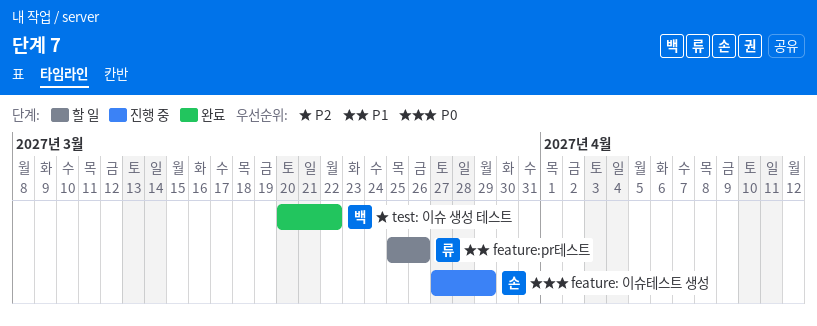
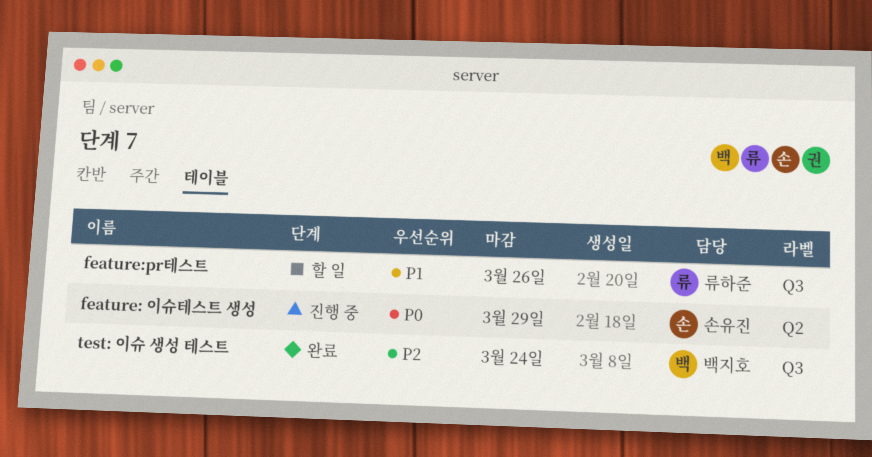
test: 이슈 생성 테스트, due: Mar 22 -> Mar 24

